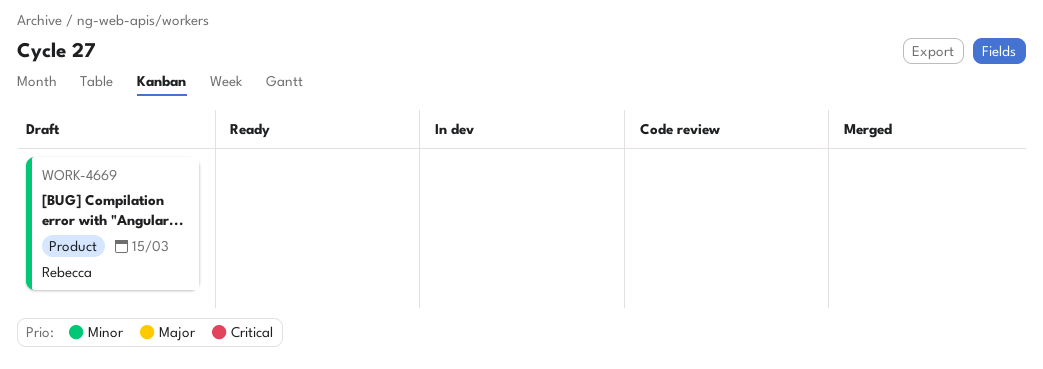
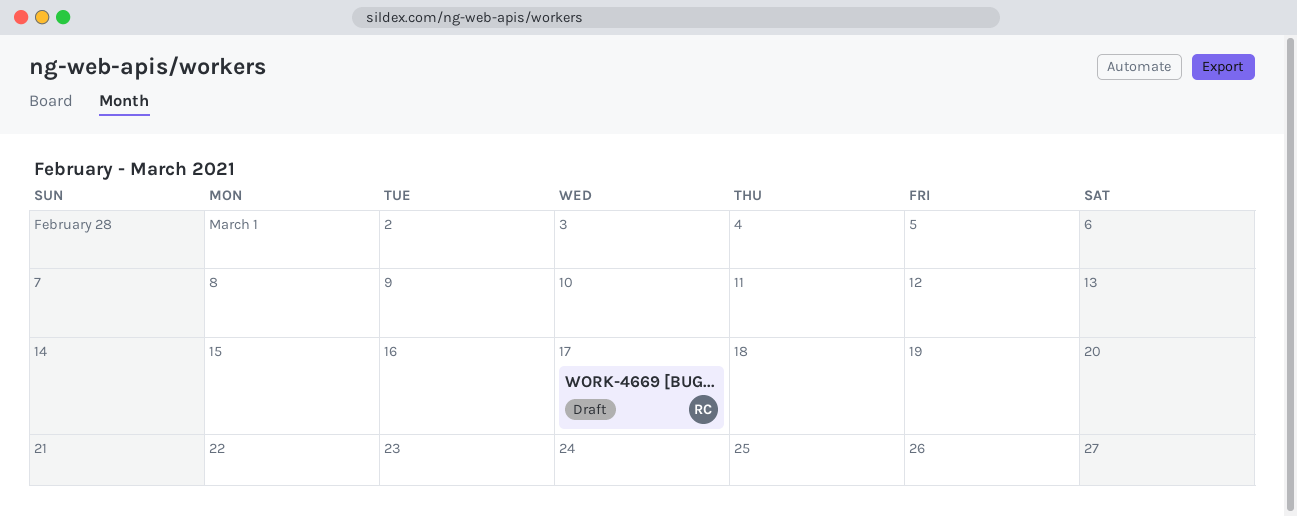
WORK-4669, due: Mar 15 -> Mar 17

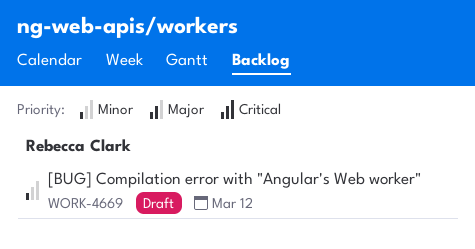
WORK-4669, due: Mar 17 -> Mar 12

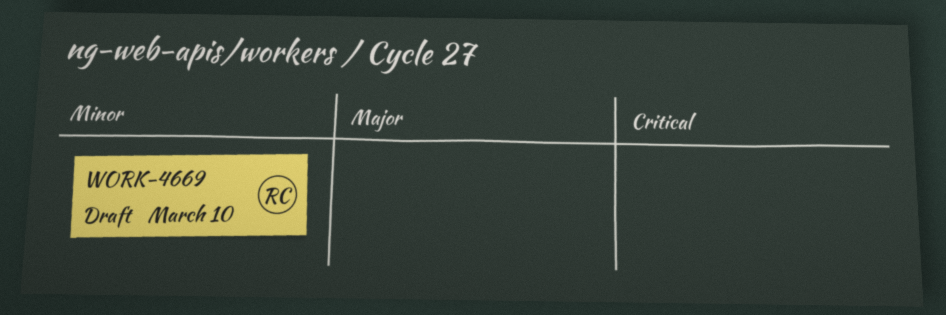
WORK-4669, due: Mar 12 -> Mar 10

